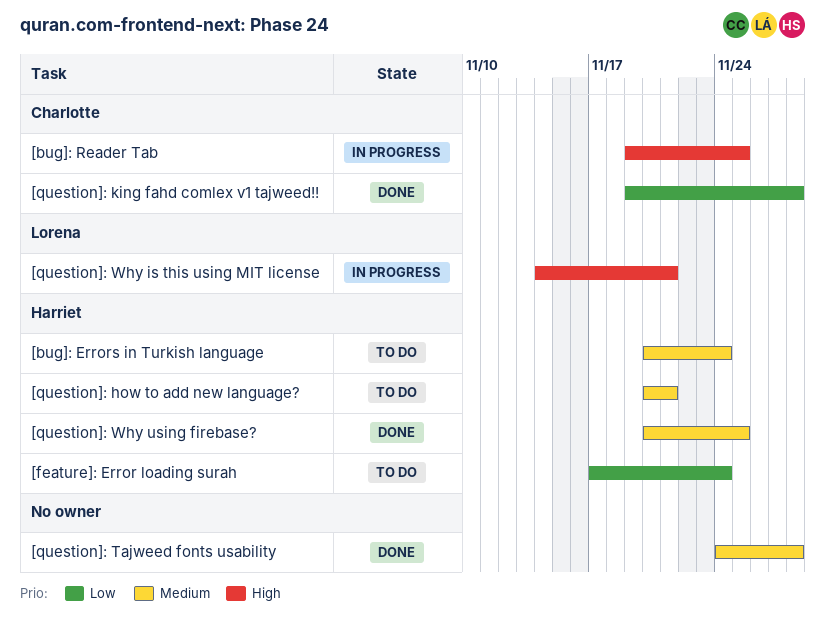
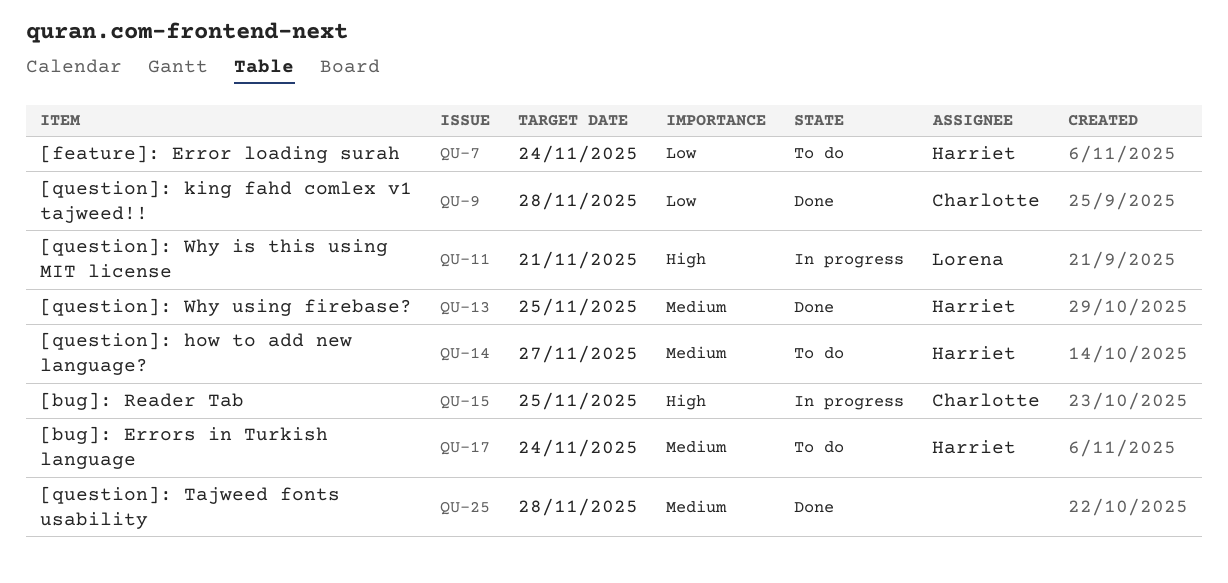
[question]: how to add new language?, due: Nov 21 -> Nov 27

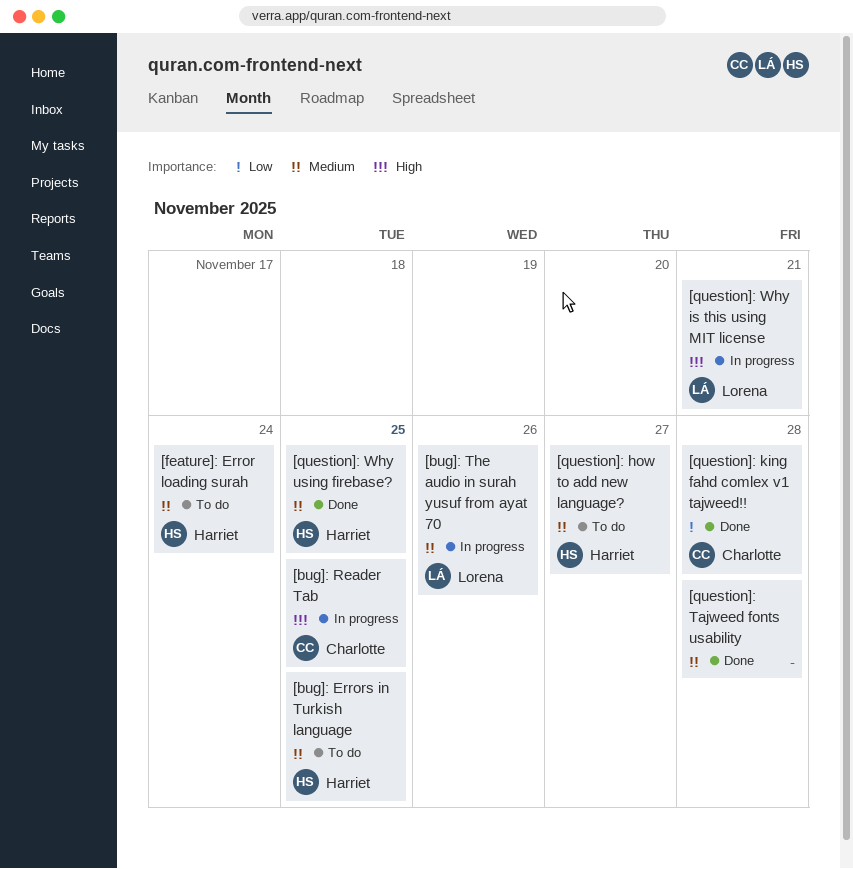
[bug]: Errors in Turkish language, due: Nov 24 -> Nov 25
[bug]: The audio in surah yusuf from ayat 70: none -> present
[feature]: Error loading surah, priority: Low -> Medium

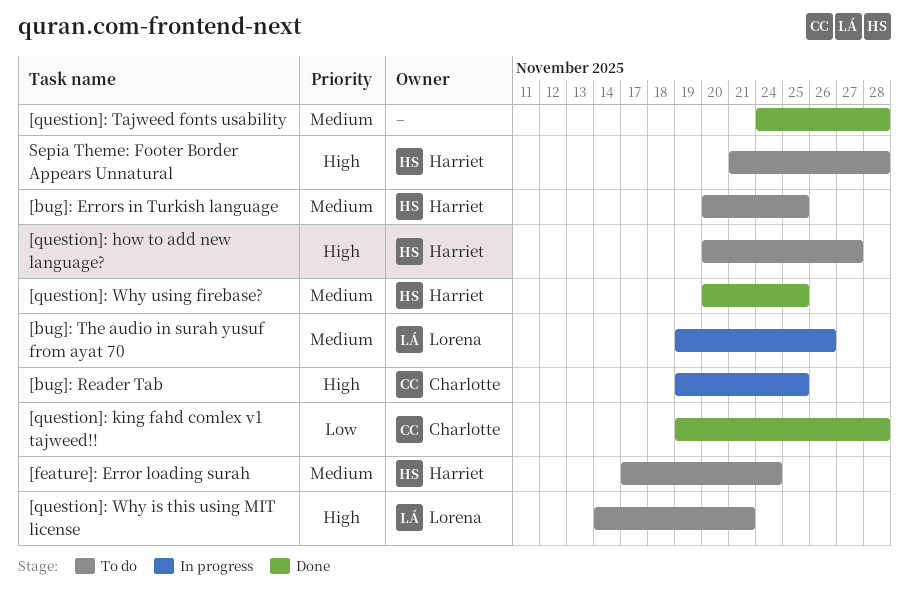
[question]: how to add new language?, priority: Medium -> High
[question]: Why is this using MIT license, status: In progress -> To do
Sepia Theme: Footer Border Appears Unnatural: none -> present

